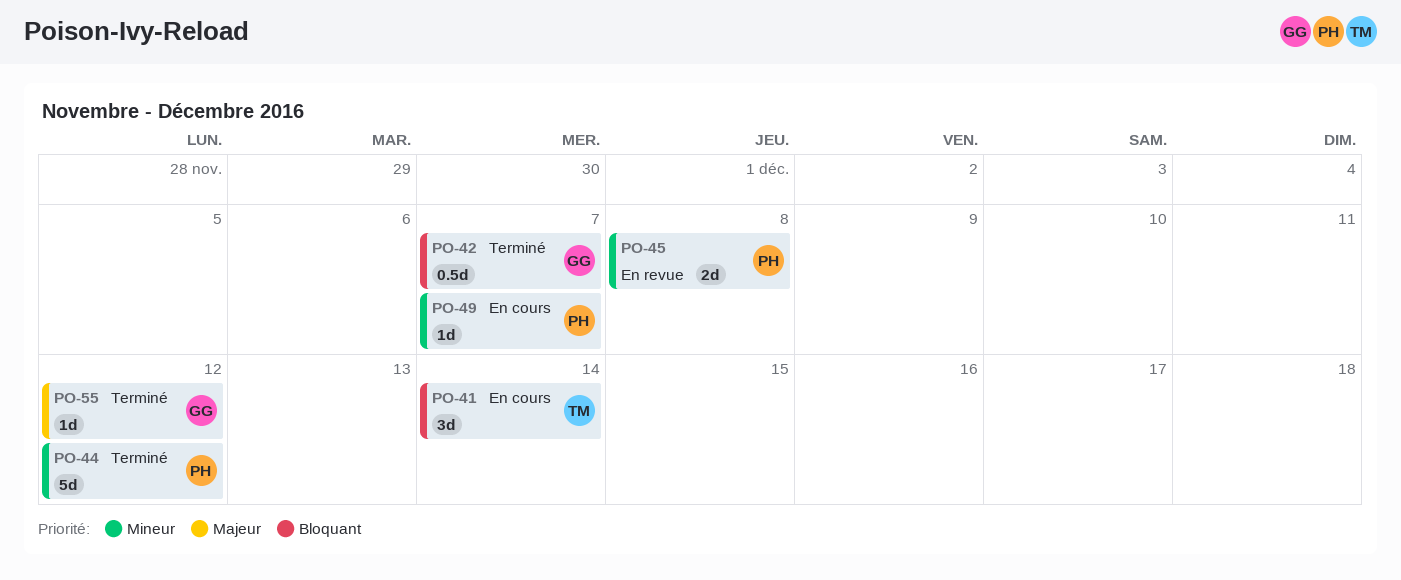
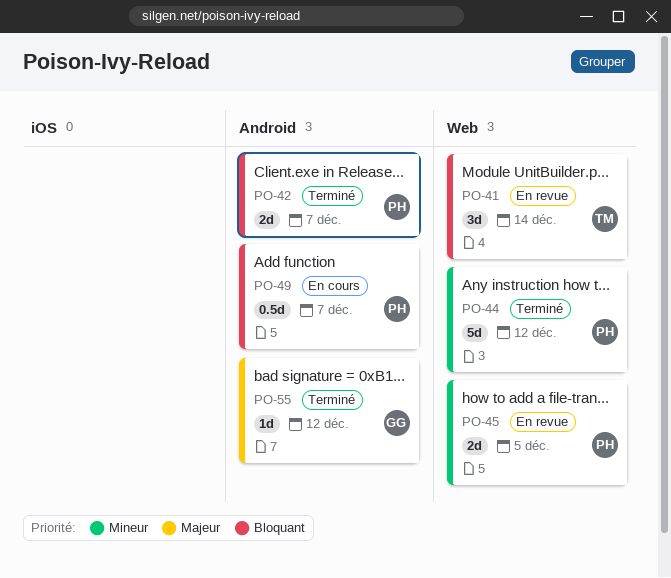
PO-41, status: En cours -> En revue
PO-42, owner: GG -> PH
PO-42, estimate: 0.5d -> 2d
PO-45, due: Dec 8 -> Dec 5
PO-49, priority: Mineur -> Bloquant
PO-49, estimate: 1d -> 0.5d

